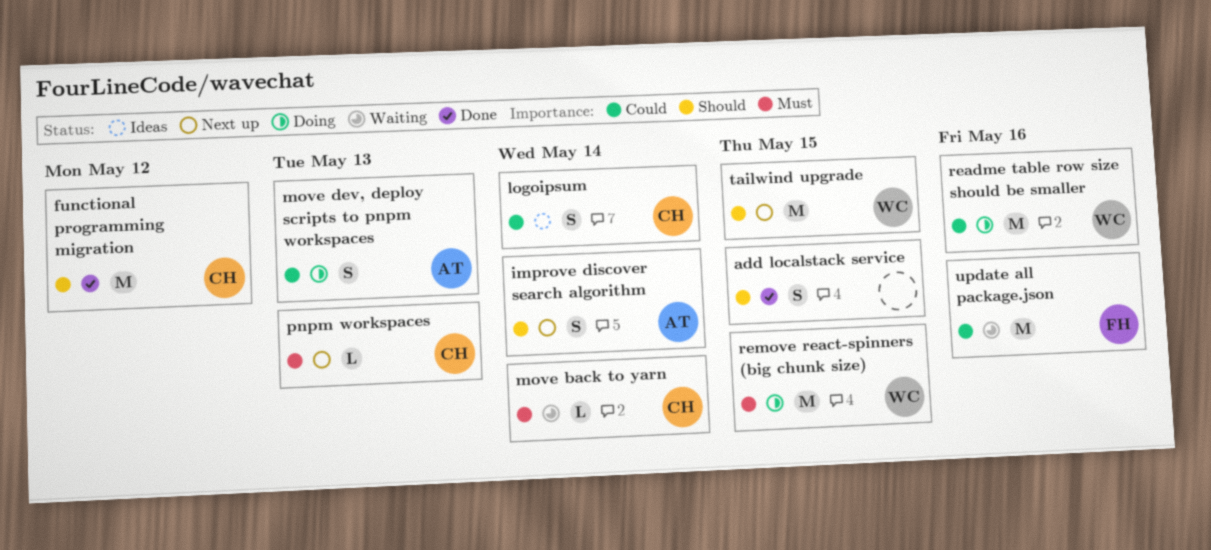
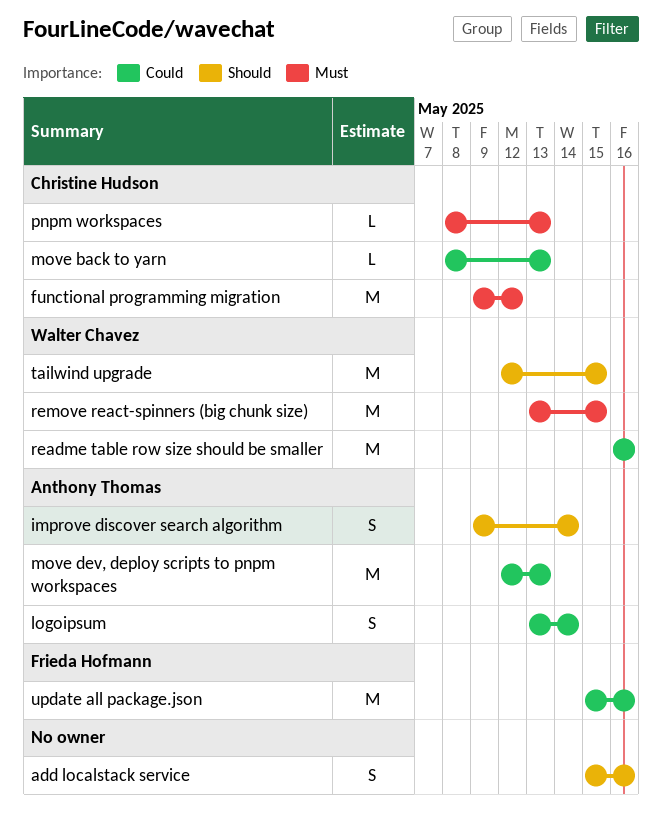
add localstack service, due: May 15 -> May 16
functional programming migration, priority: Should -> Must
logoipsum, owner: Christine Hudson -> Anthony Thomas
move back to yarn, priority: Must -> Could
move back to yarn, due: May 14 -> May 13
move dev, deploy scripts to pnpm workspaces, estimate: S -> M

